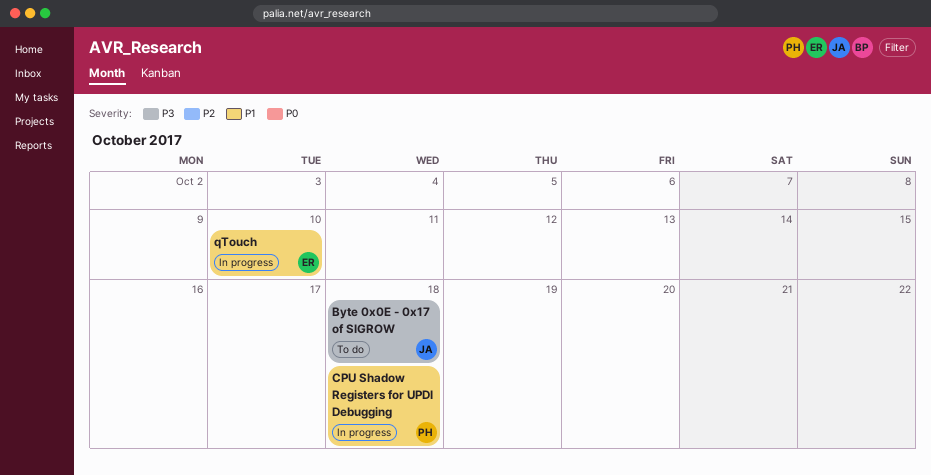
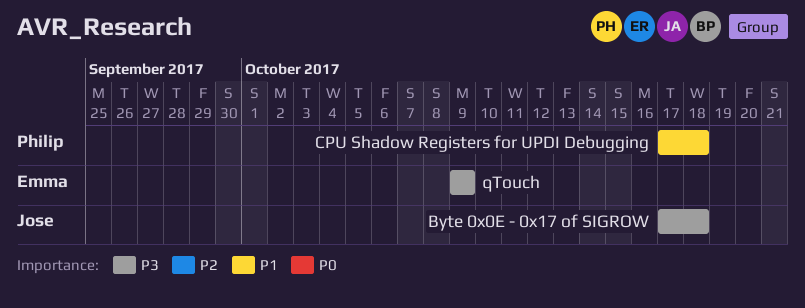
qTouch, priority: P1 -> P3
qTouch, due: Oct 10 -> Oct 9

